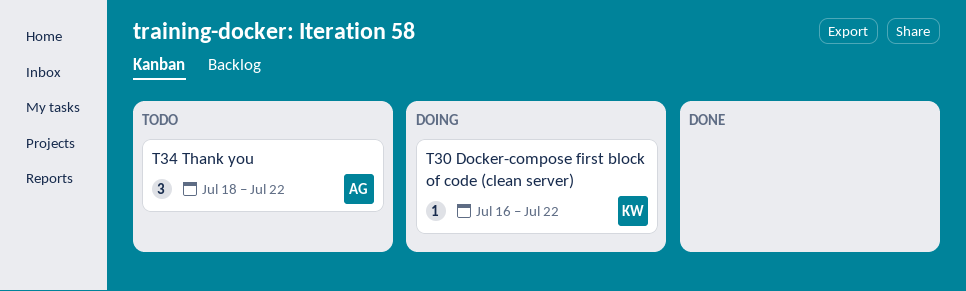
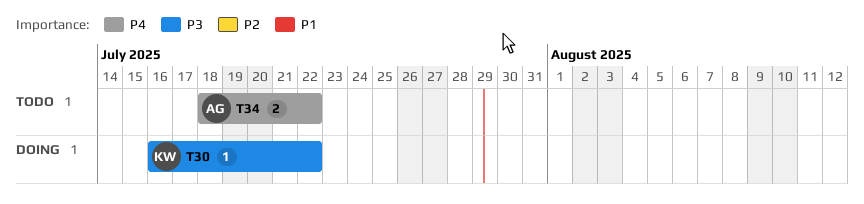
T34, estimate: 3 -> 2

